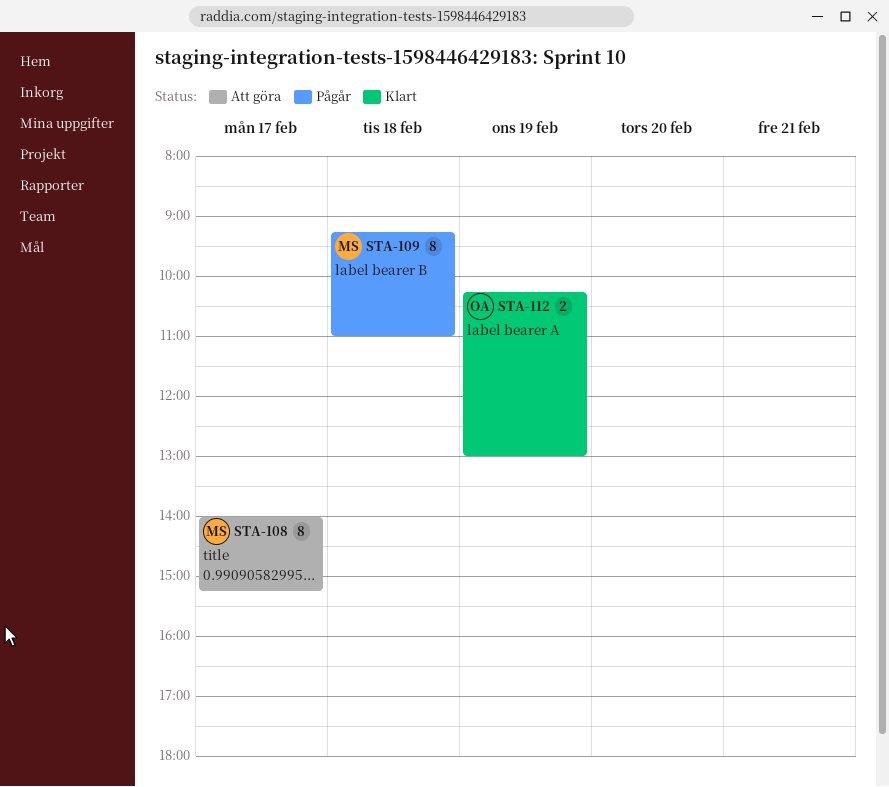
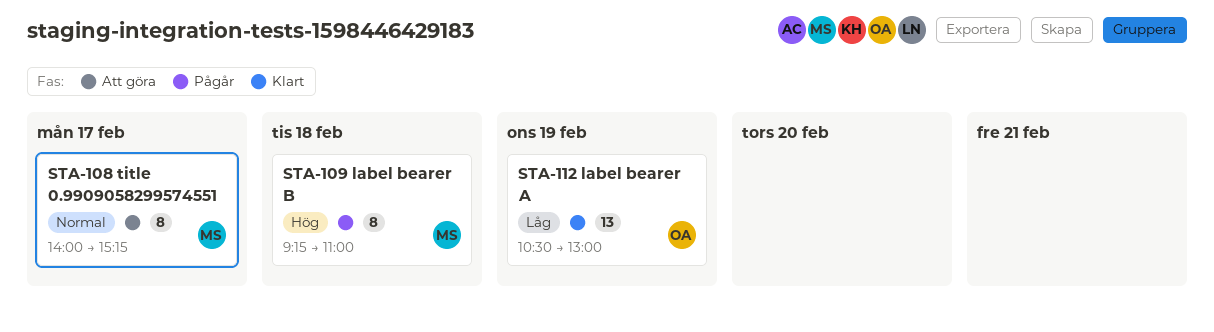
STA-112, estimate: 2 -> 13
STA-112, begins: 10:15 -> 10:30

